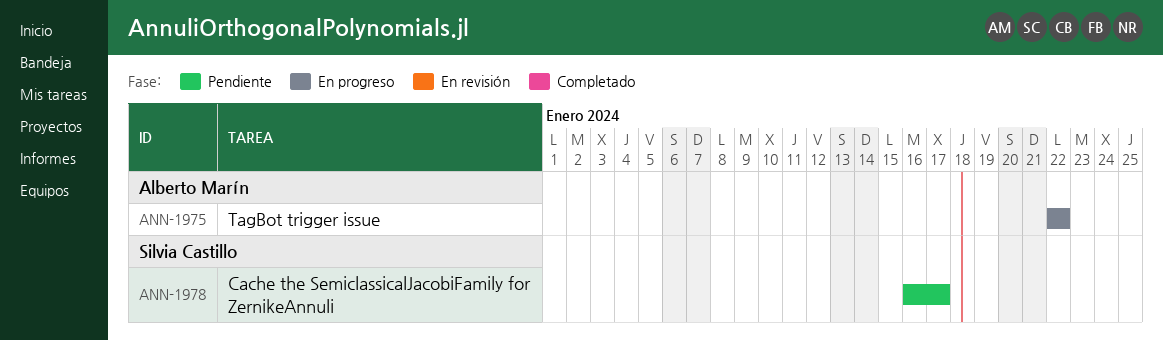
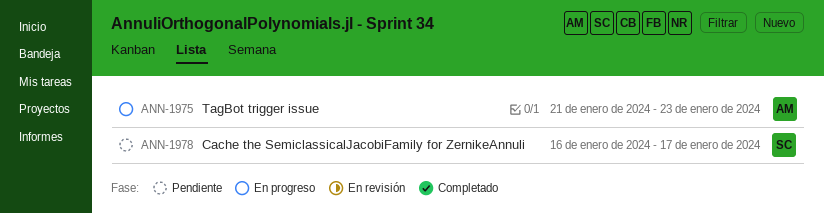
ANN-1975, start: Jan 22 -> Jan 21
ANN-1975, due: Jan 22 -> Jan 23

